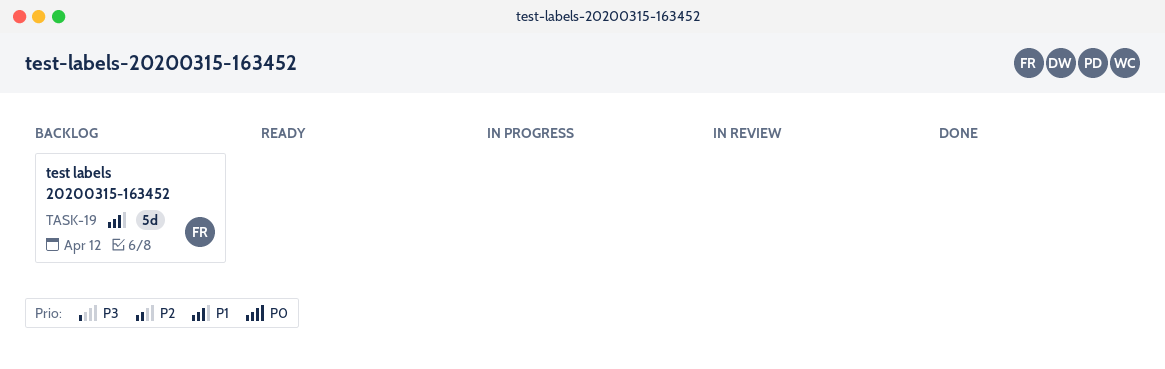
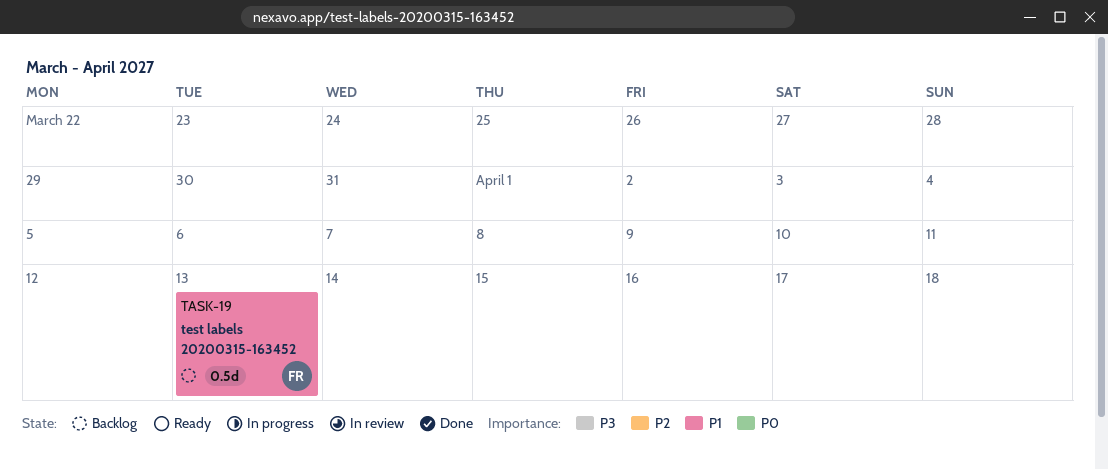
TASK-19, estimate: 5d -> 0.5d
TASK-19, due: Apr 12 -> Apr 13

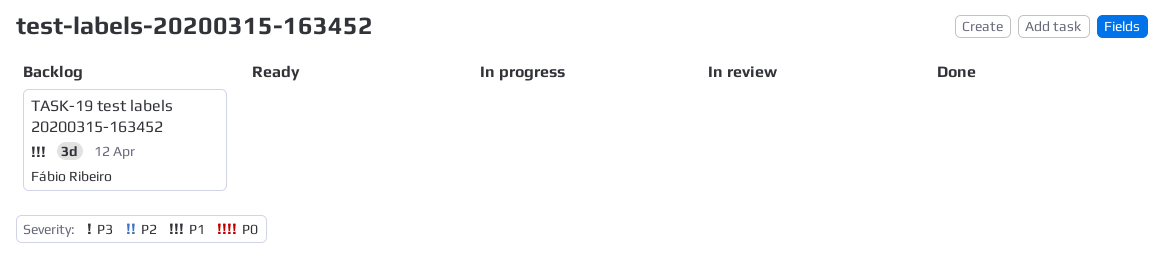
TASK-19, estimate: 0.5d -> 3d
TASK-19, due: Apr 13 -> Apr 12

